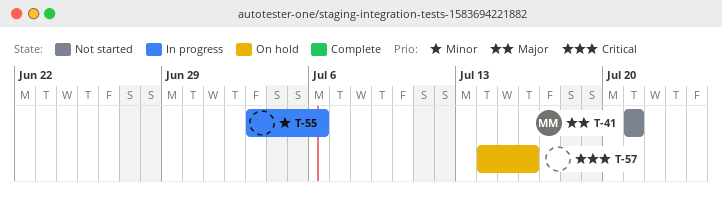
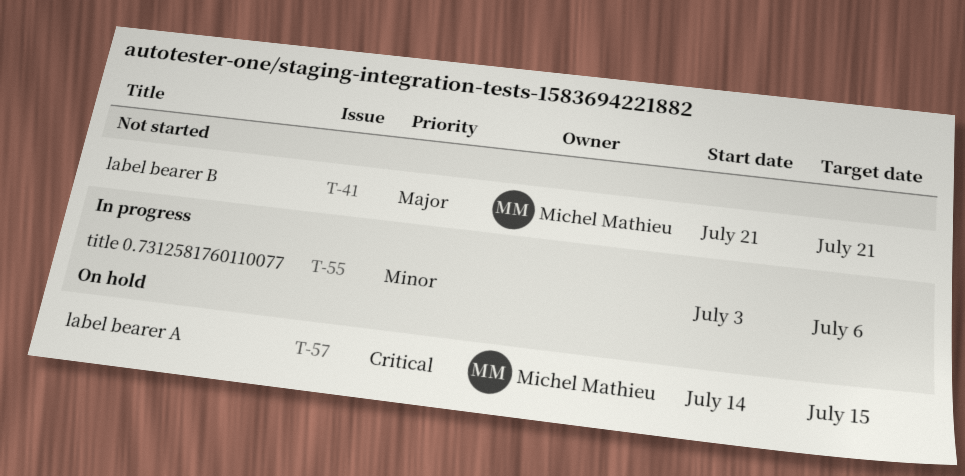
T-57, owner: none -> Michel Mathieu
T-57, due: Jul 16 -> Jul 15

